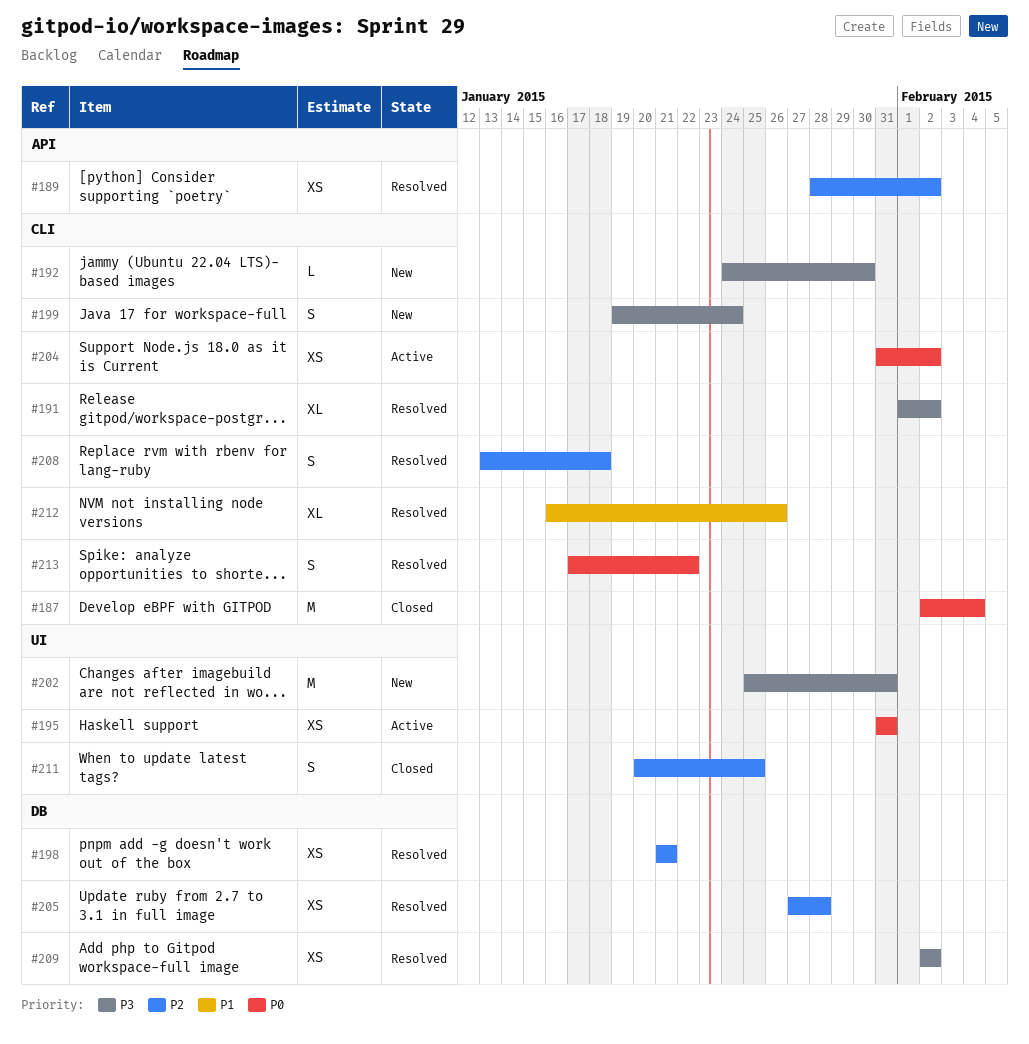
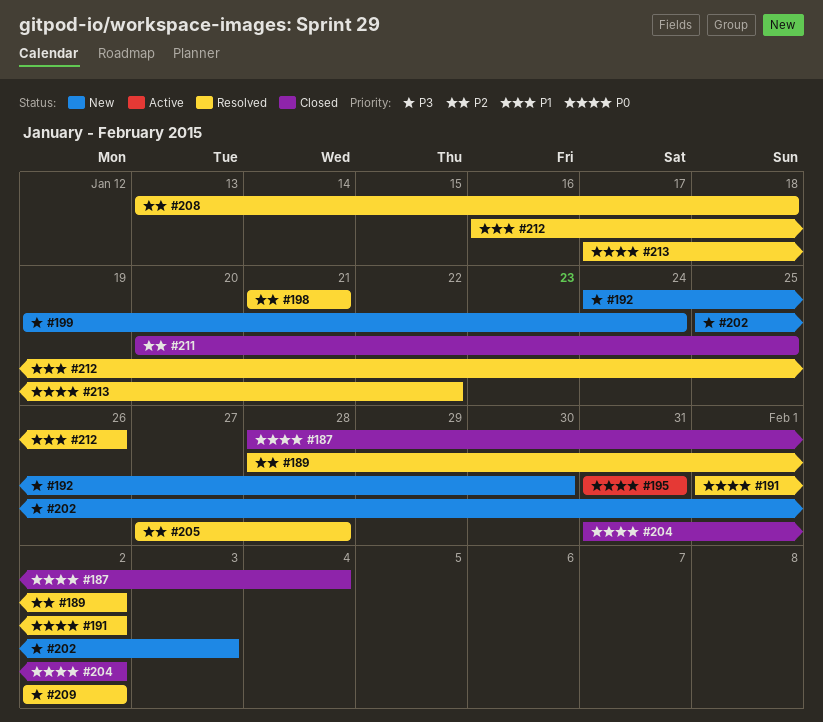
#187, start: Feb 2 -> Jan 28
#191, priority: P3 -> P0
#202, due: Jan 31 -> Feb 3
#204, status: Active -> Closed

